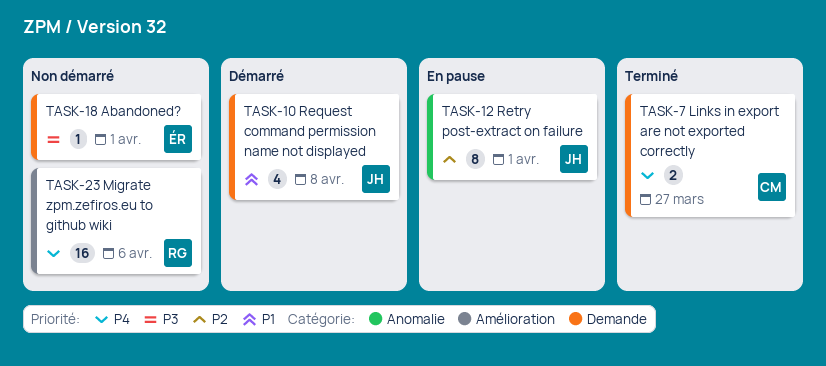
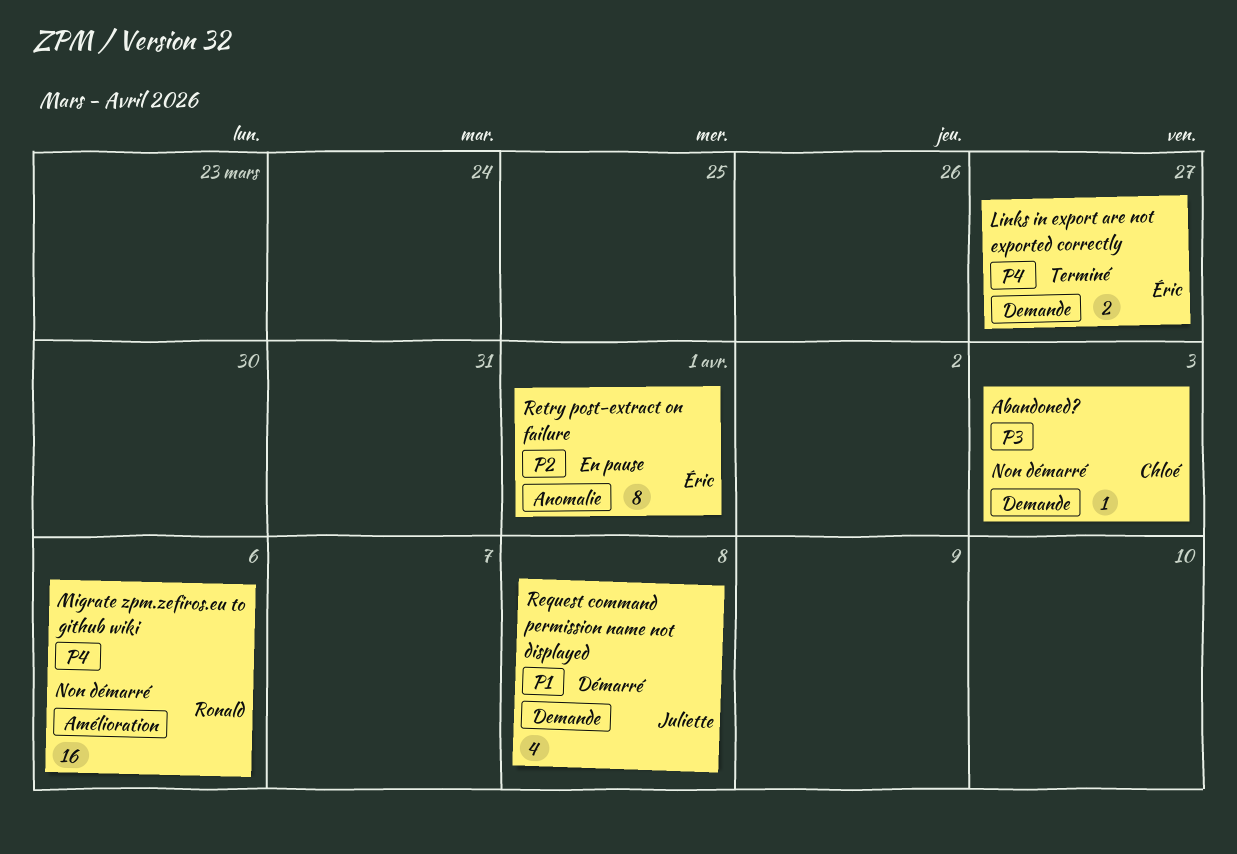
Abandoned?, owner: Éric -> Chloé
Abandoned?, due: Apr 1 -> Apr 3
Links in export are not exported correctly, owner: Chloé -> Éric
Retry post-extract on failure, owner: Juliette -> Éric

